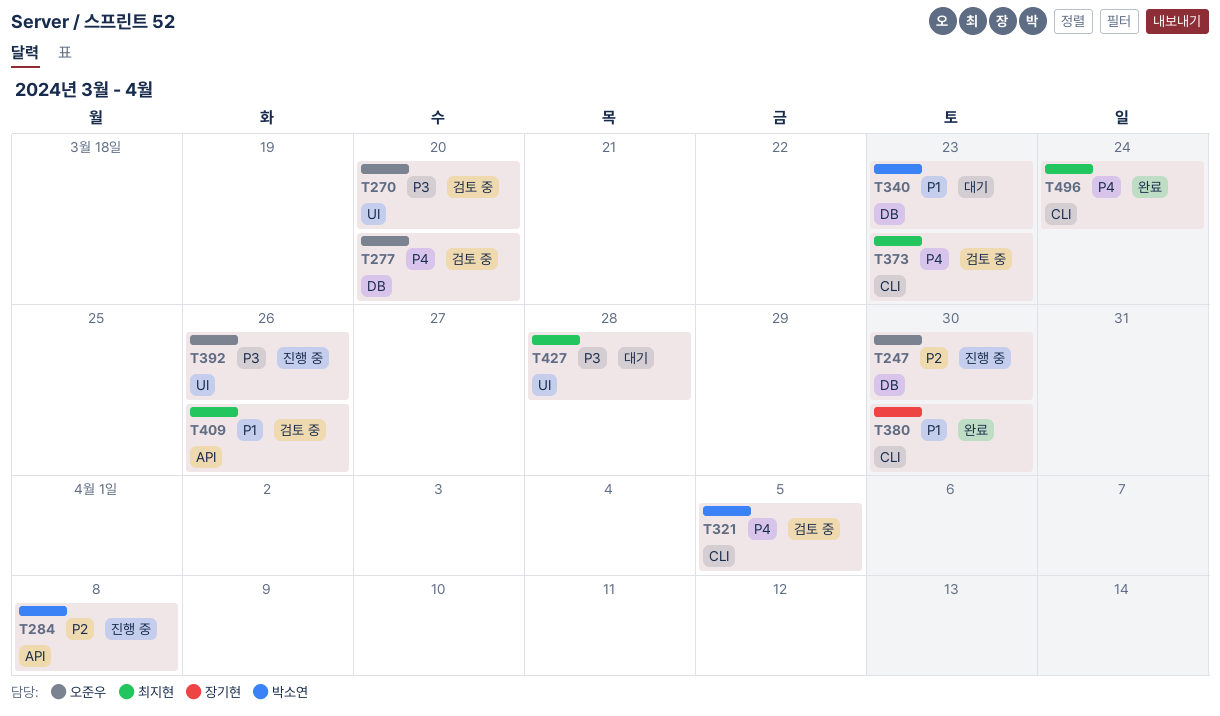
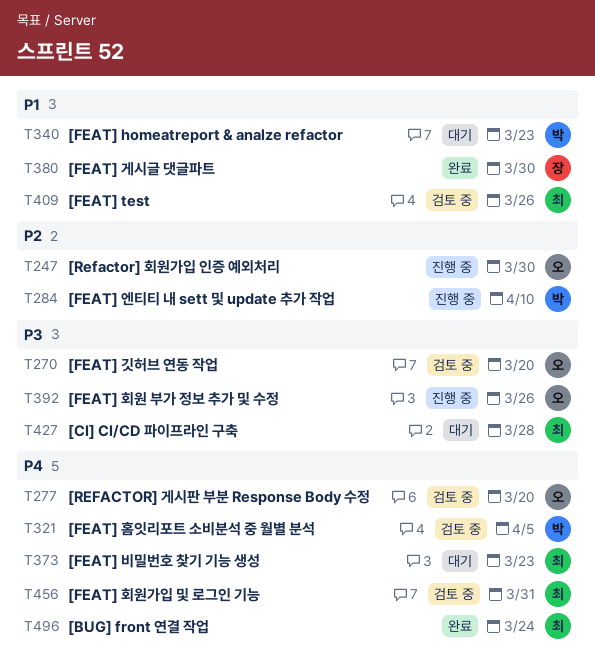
T284, due: Apr 8 -> Apr 10
T373, status: 검토 중 -> 대기
T456: none -> present

